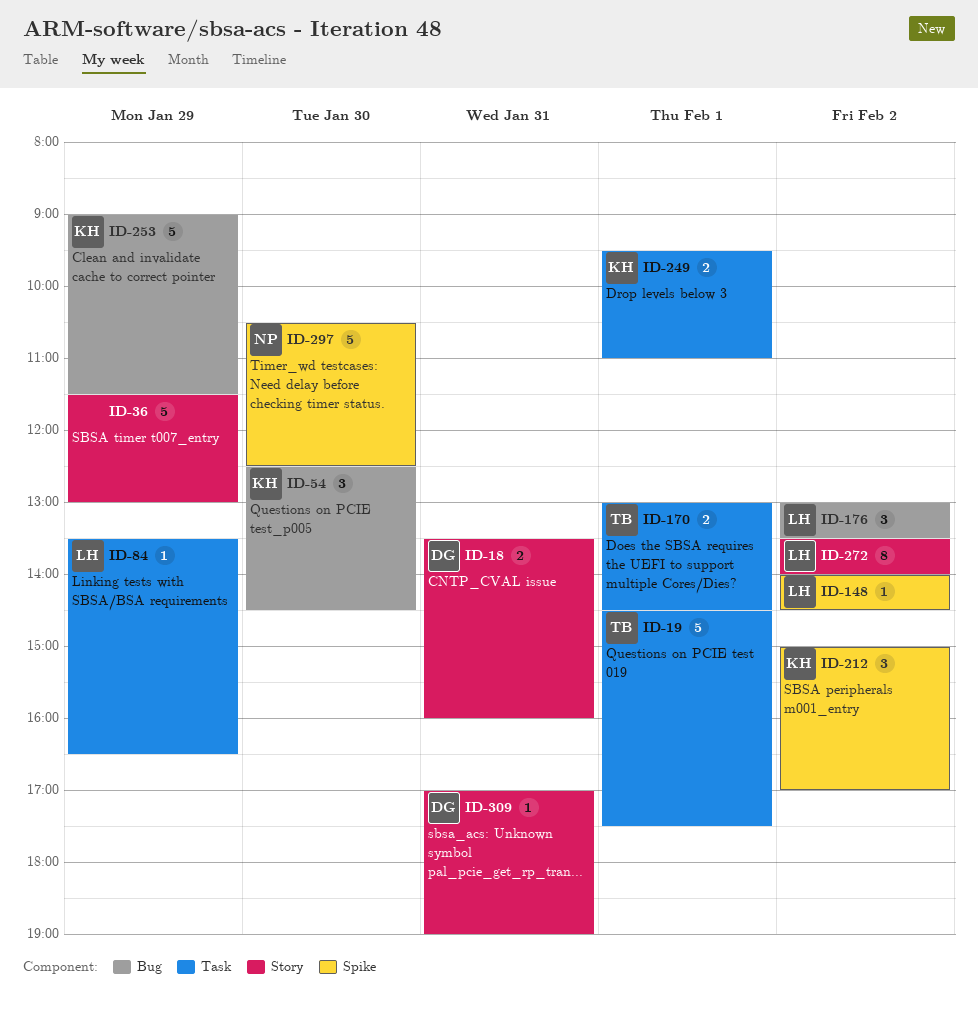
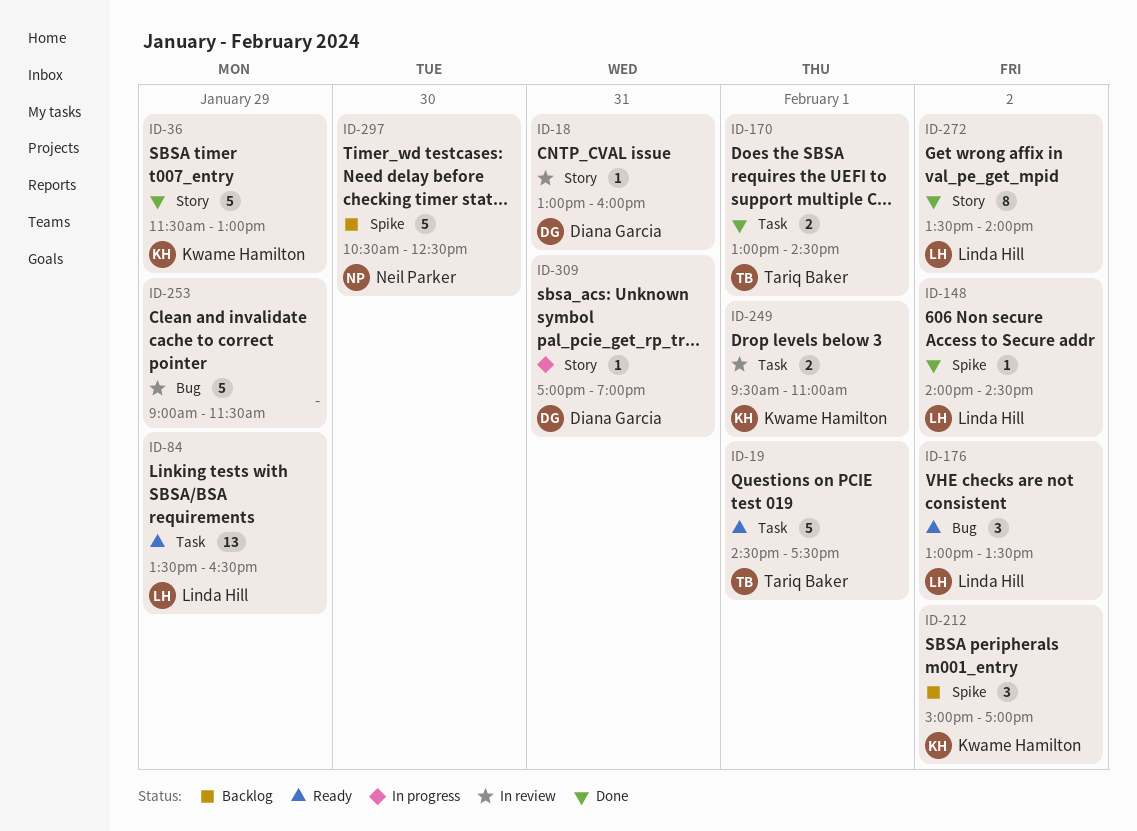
ID-18, estimate: 2 -> 1
ID-18, begins: 13:30 -> 13:00
ID-36, owner: none -> Kwame Hamilton
ID-54: present -> none
ID-84, estimate: 1 -> 13
ID-253, owner: Kwame Hamilton -> none

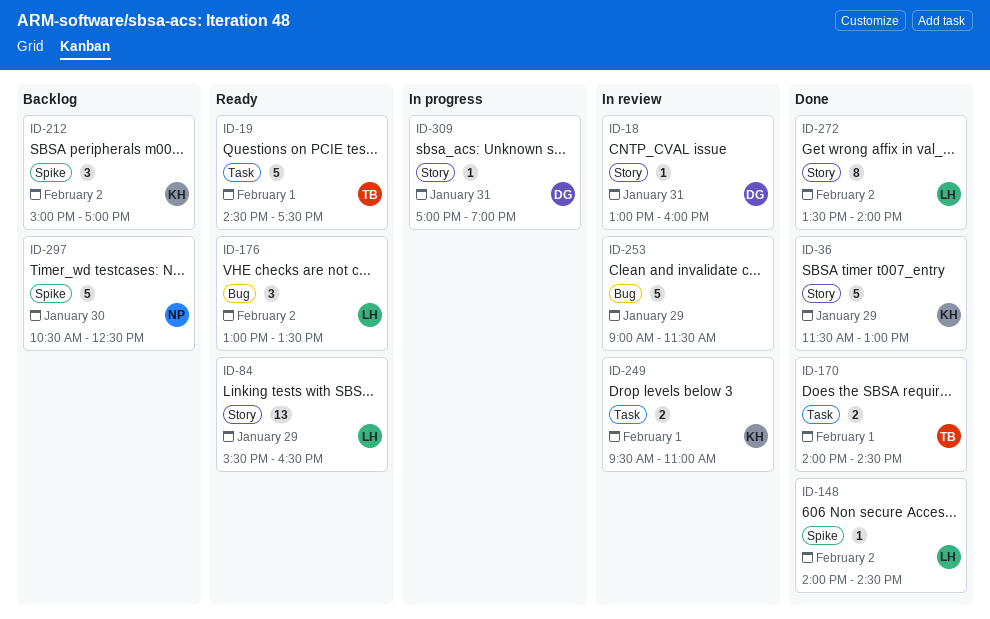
ID-84, label: Task -> Story
ID-84, begins: 13:30 -> 15:30
ID-170, begins: 13:00 -> 14:00

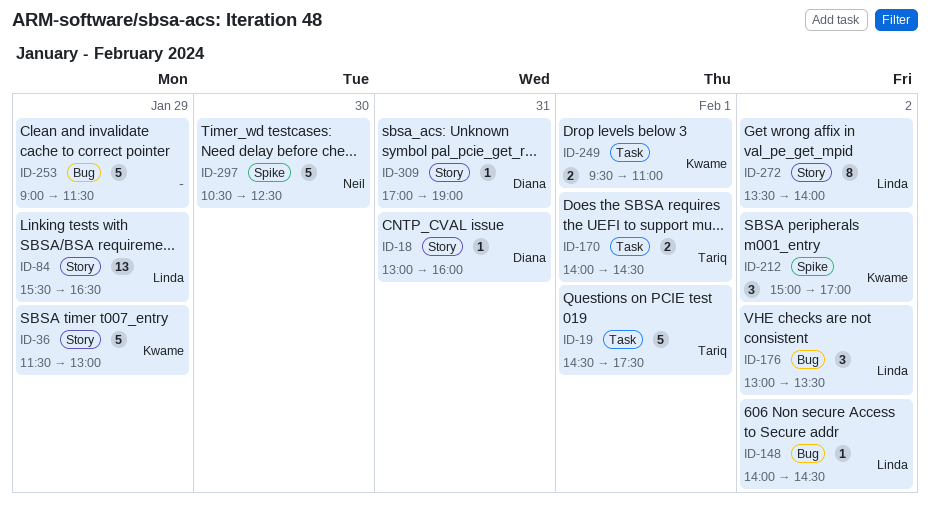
ID-148, label: Spike -> Bug

